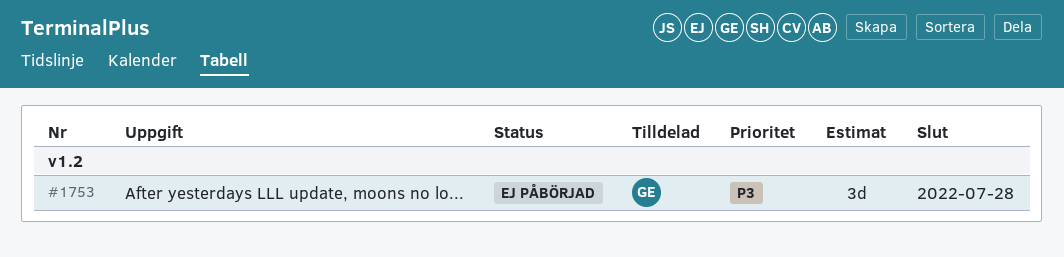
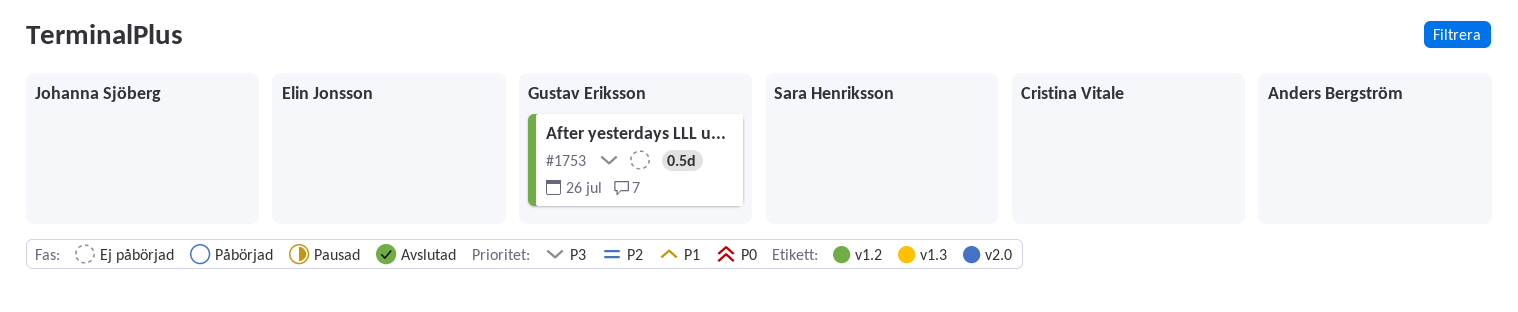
#1753, estimate: 3d -> 0.5d
#1753, due: Jul 28 -> Jul 26

